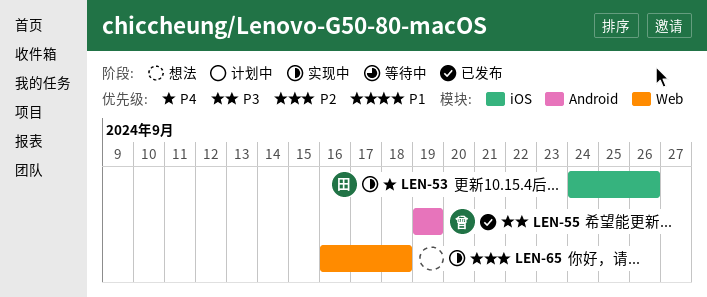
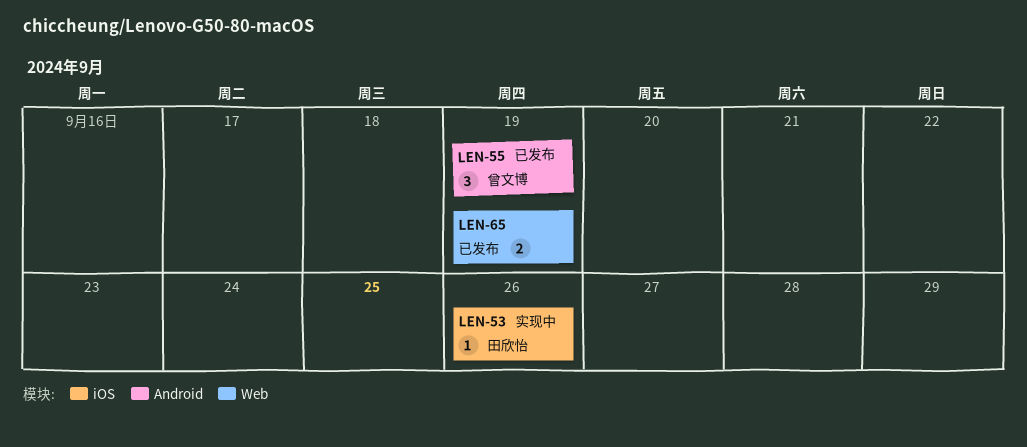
LEN-65, status: 实现中 -> 已发布
LEN-65, due: Sep 18 -> Sep 19

